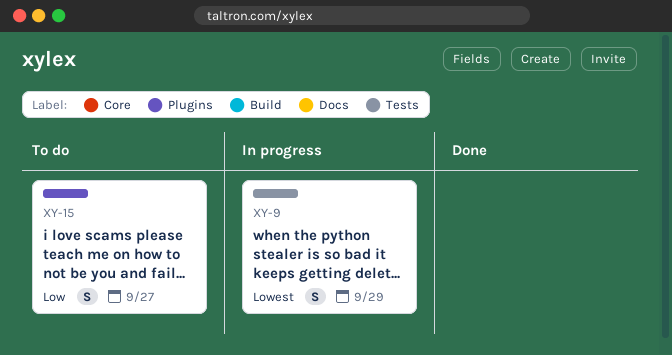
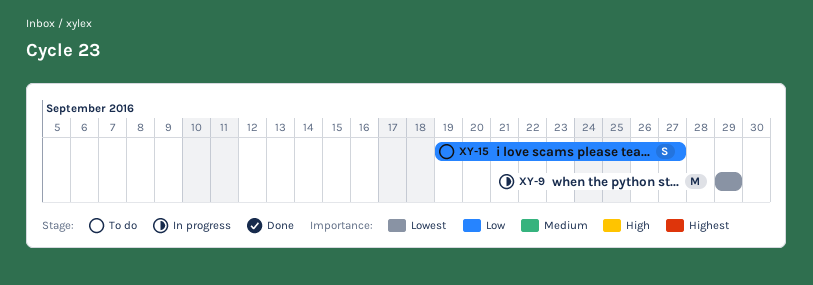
XY-9, estimate: S -> M

